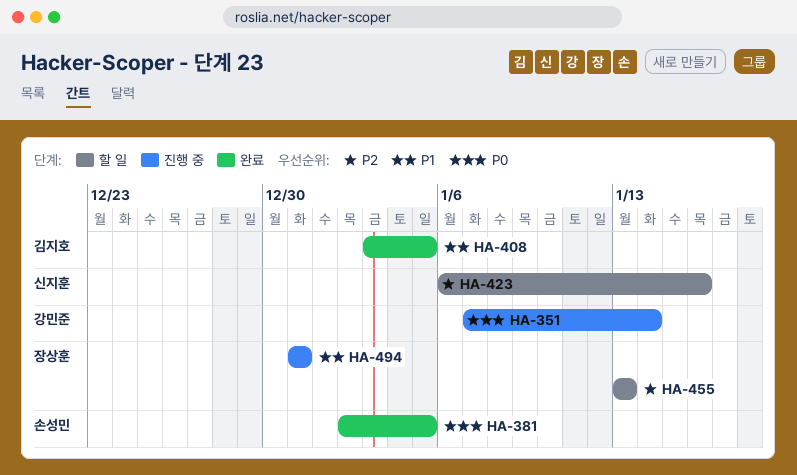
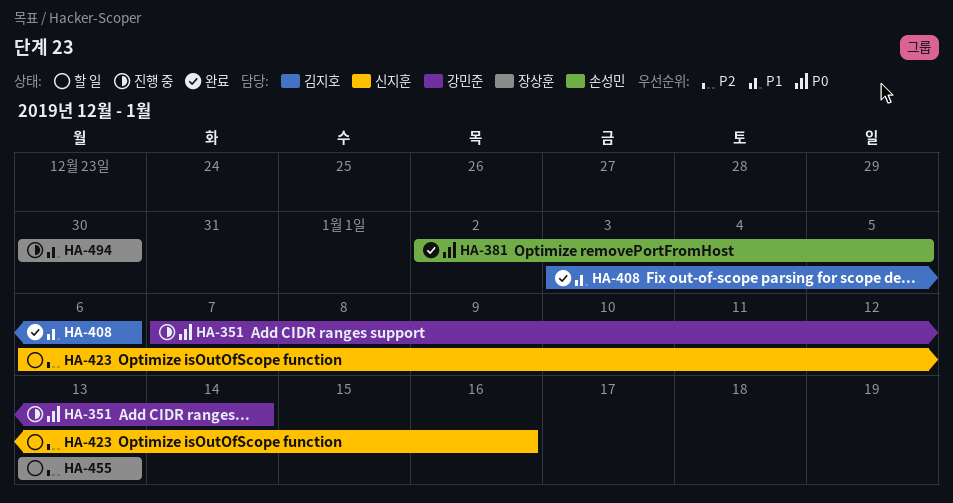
HA-408, due: Jan 5 -> Jan 6
HA-494, start: Dec 31 -> Dec 30
HA-494, due: Dec 31 -> Dec 30

